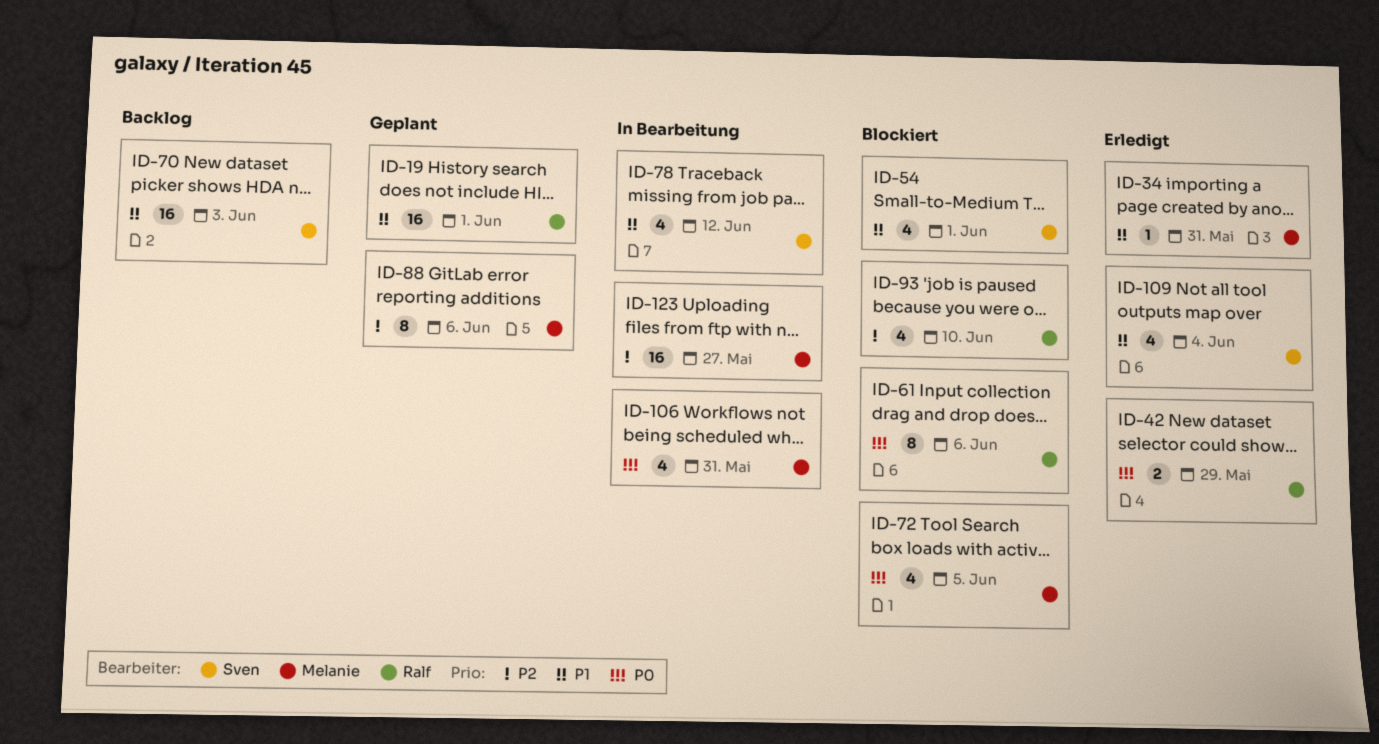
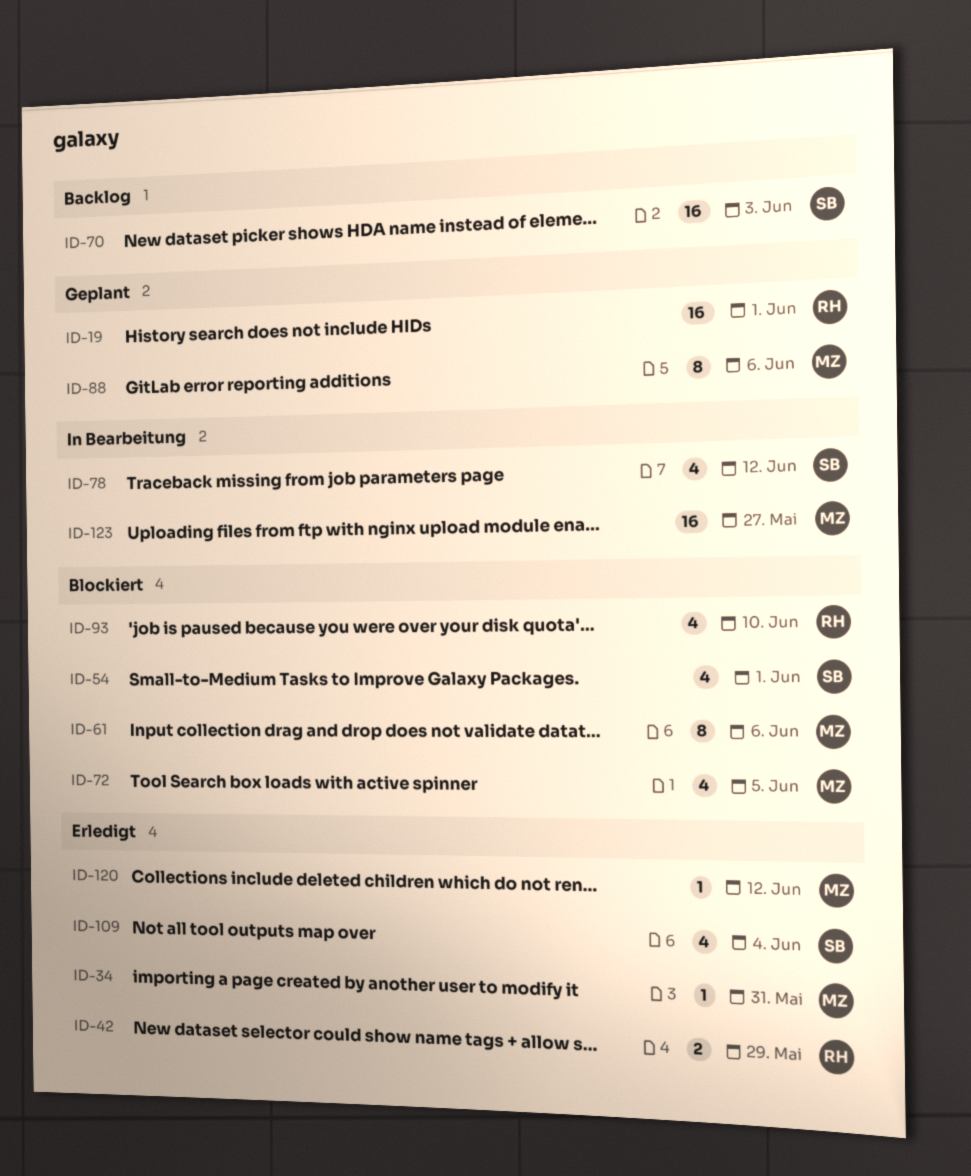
ID-61, owner: Ralf -> Melanie
ID-106: present -> none
ID-120: none -> present

